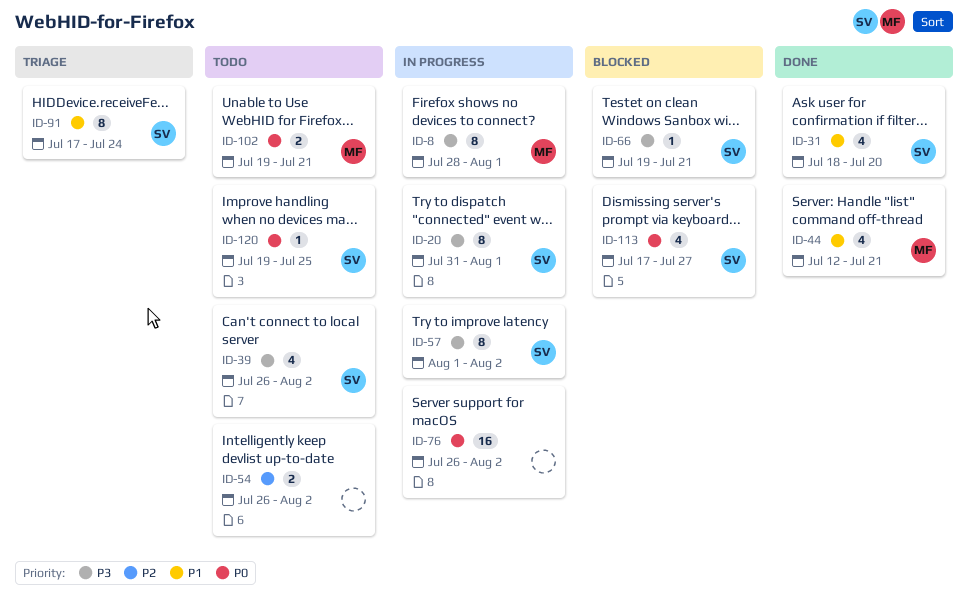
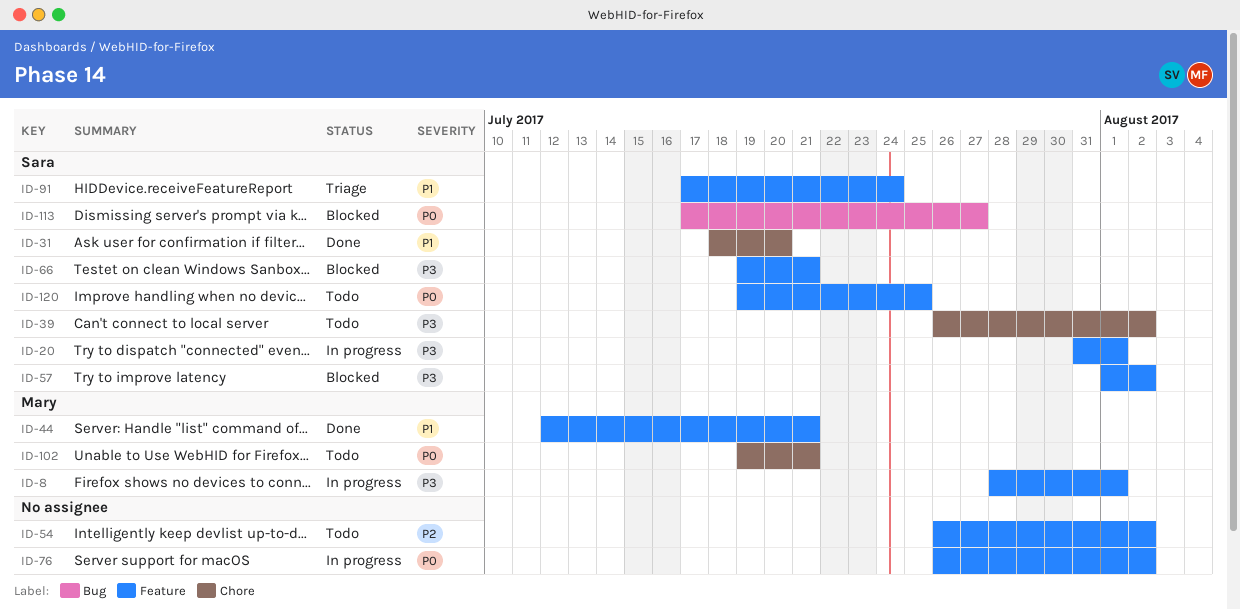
ID-57, status: In progress -> Blocked

